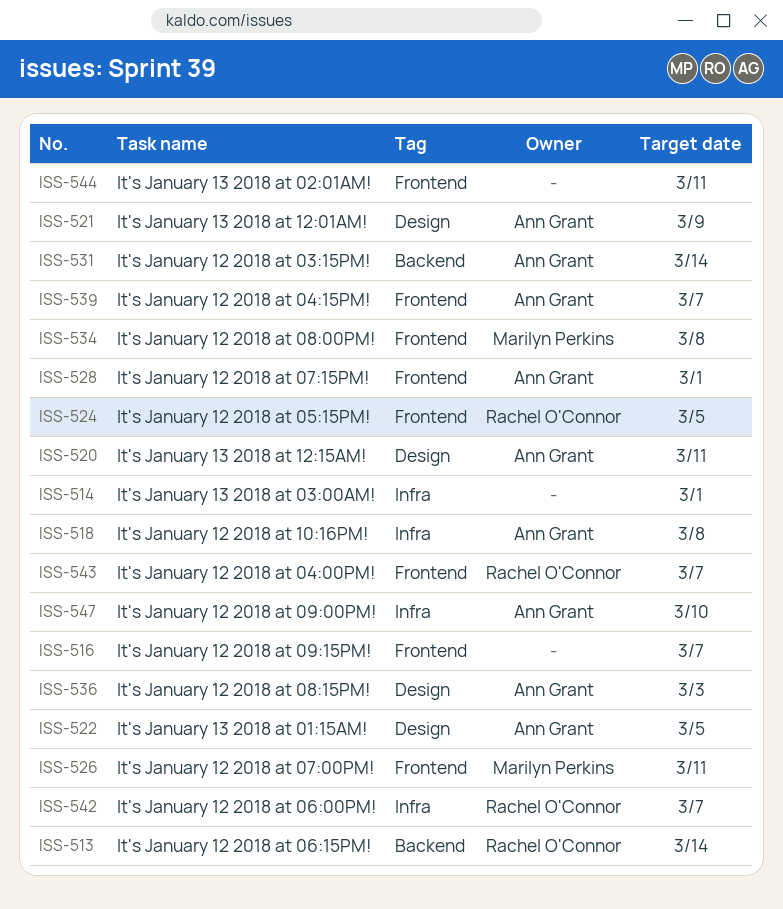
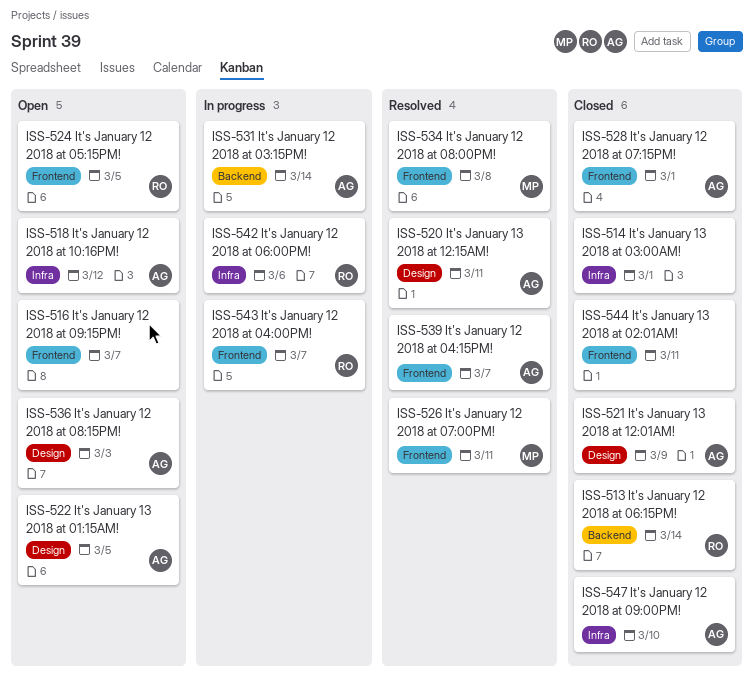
ISS-518, due: Mar 8 -> Mar 12
ISS-542, due: Mar 7 -> Mar 6

